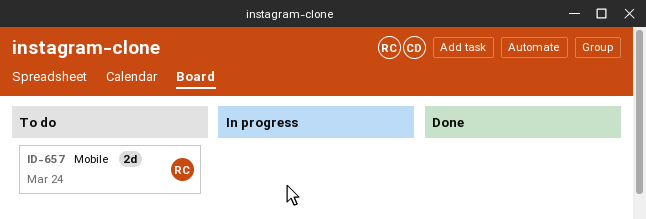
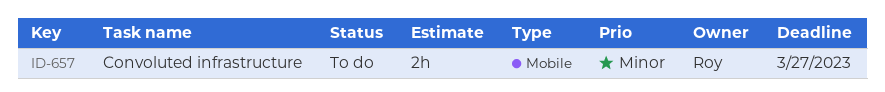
ID-657, estimate: 2d -> 2h
ID-657, due: Mar 24 -> Mar 27

